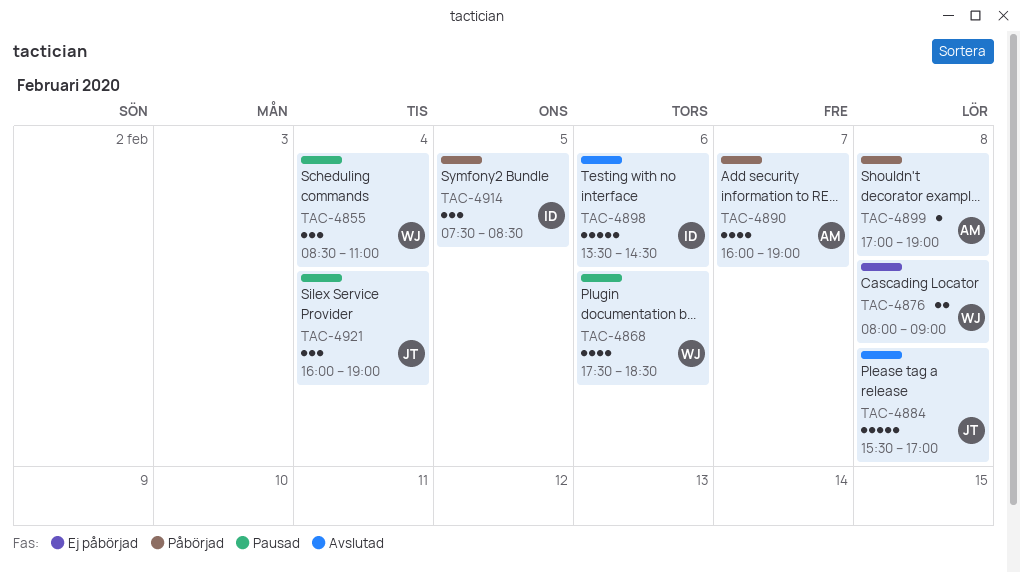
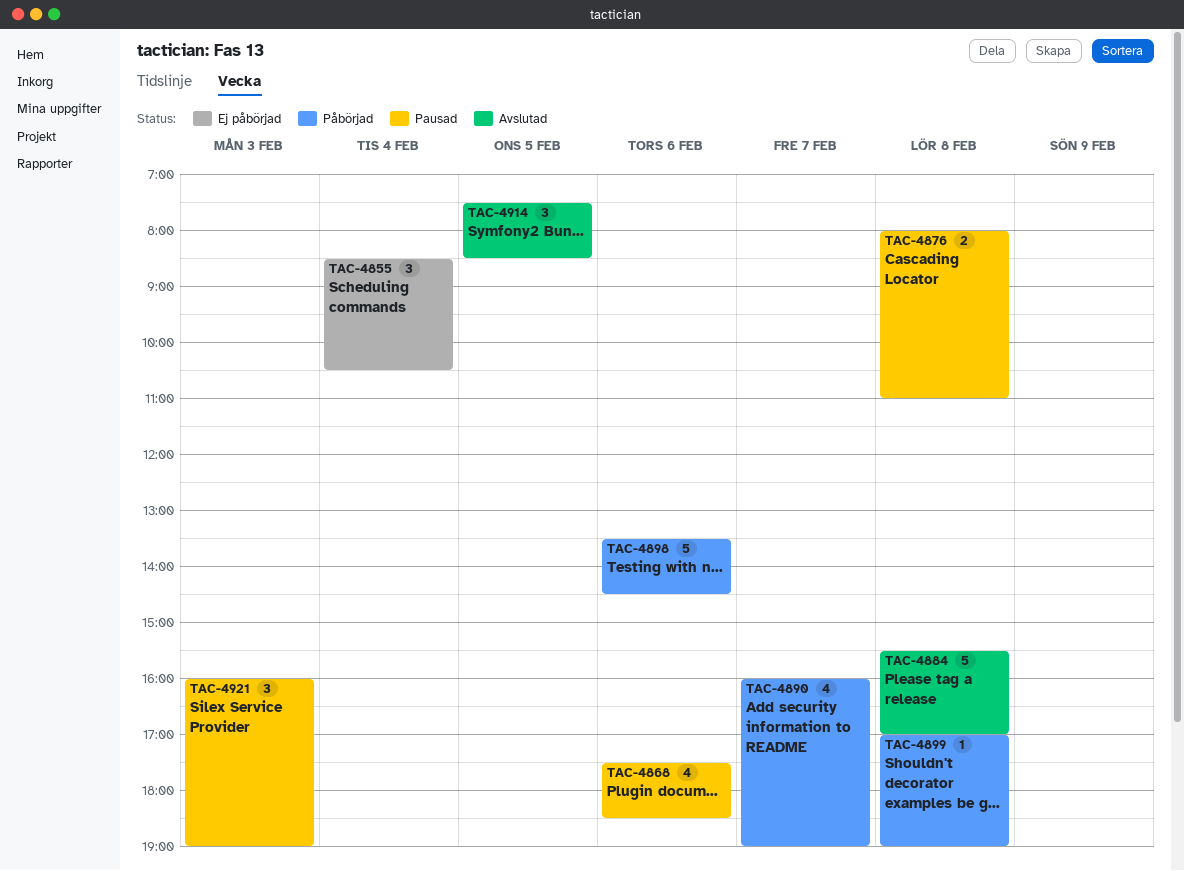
TAC-4855, status: Pausad -> Ej påbörjad
TAC-4855, ends: 11:00 -> 10:30
TAC-4876, status: Ej påbörjad -> Pausad
TAC-4876, ends: 09:00 -> 11:00
TAC-4898, status: Avslutad -> Påbörjad
TAC-4914, status: Påbörjad -> Avslutad
TAC-4921, day: Feb 4 -> Feb 3

